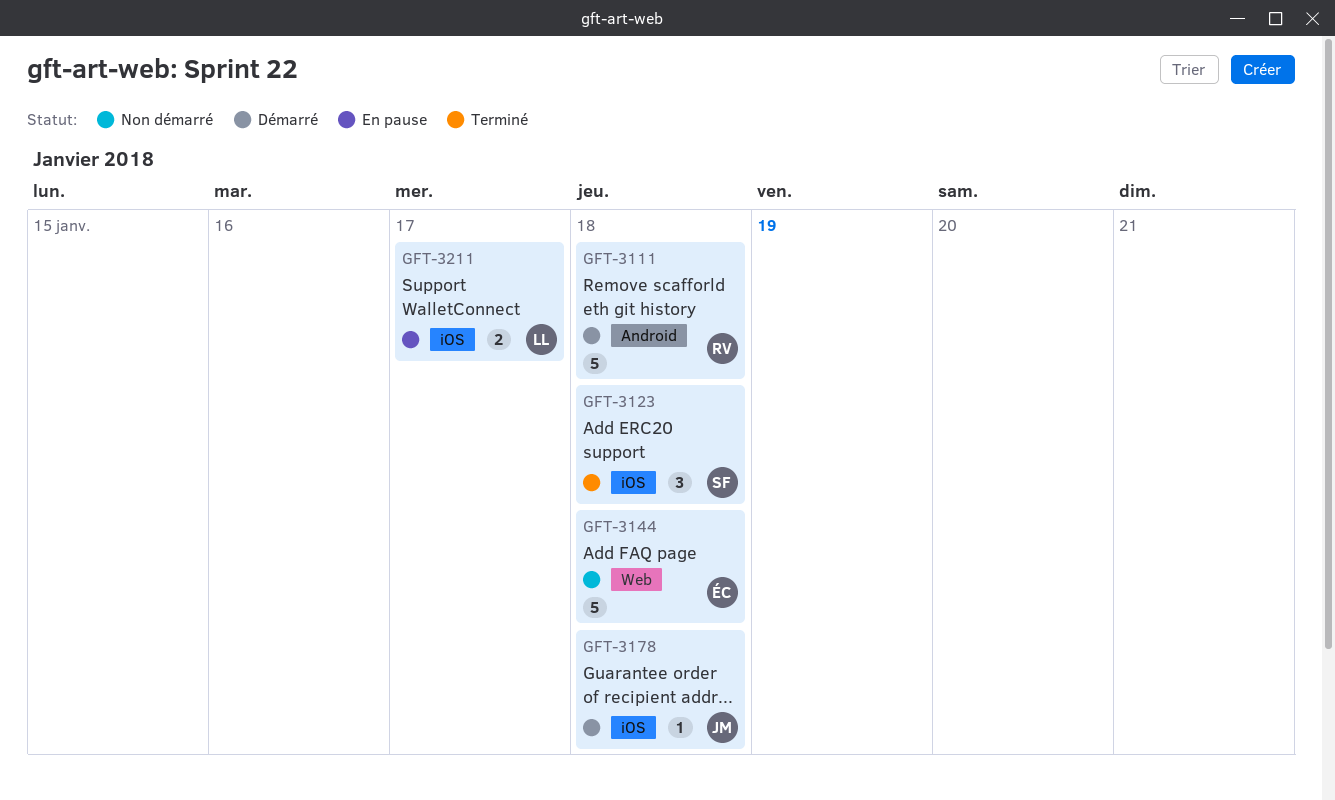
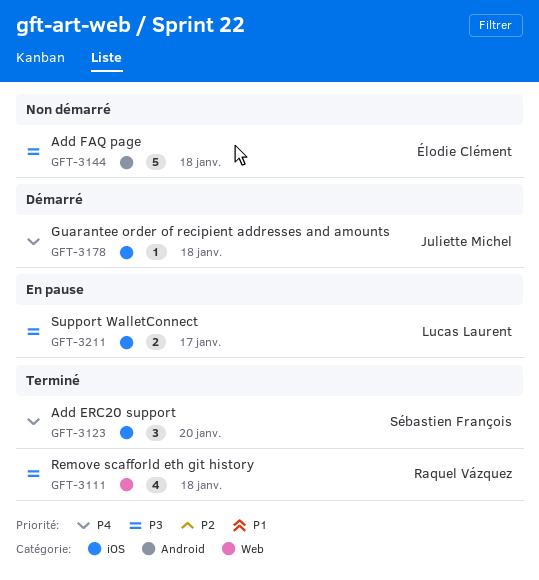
GFT-3111, status: Démarré -> Terminé
GFT-3111, label: Android -> Web
GFT-3111, estimate: 5 -> 4
GFT-3123, due: Jan 18 -> Jan 20
GFT-3144, label: Web -> Android

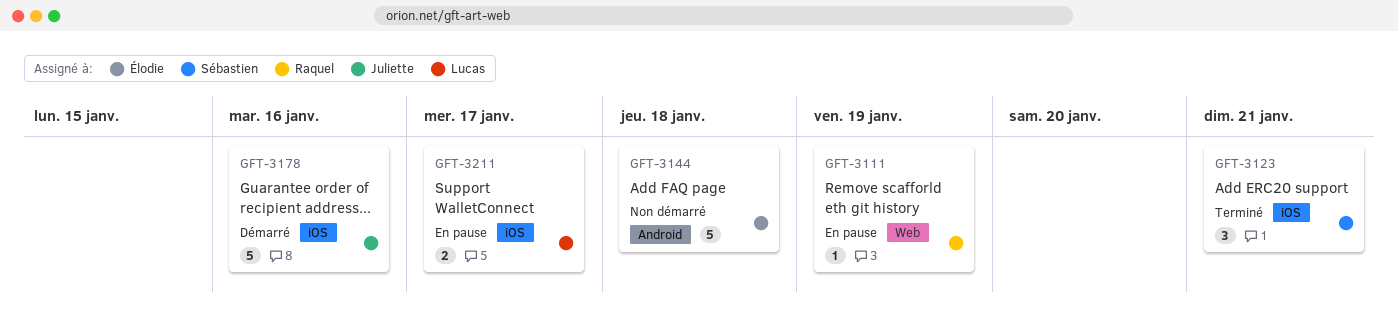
GFT-3111, status: Terminé -> En pause
GFT-3111, estimate: 4 -> 1
GFT-3111, due: Jan 18 -> Jan 19
GFT-3123, due: Jan 20 -> Jan 21
GFT-3178, estimate: 1 -> 5
GFT-3178, due: Jan 18 -> Jan 16

